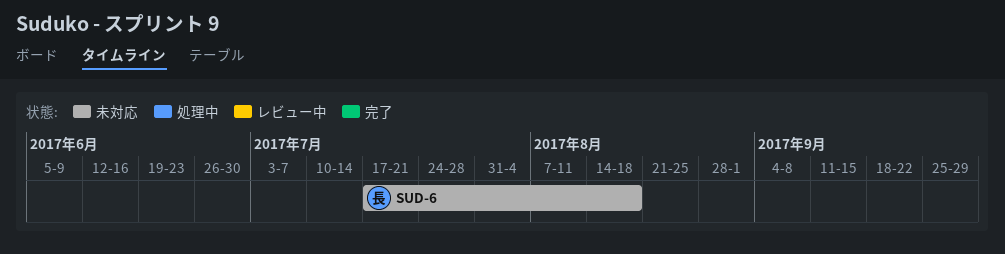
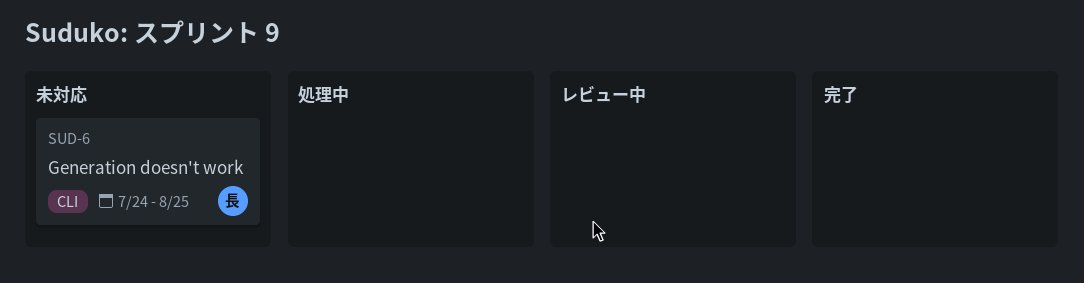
SUD-6, start: Jul 17 -> Jul 24
SUD-6, due: Aug 18 -> Aug 25

